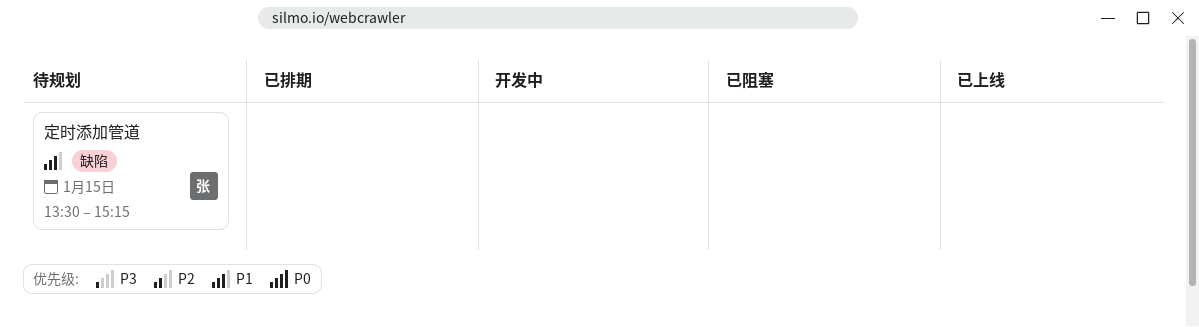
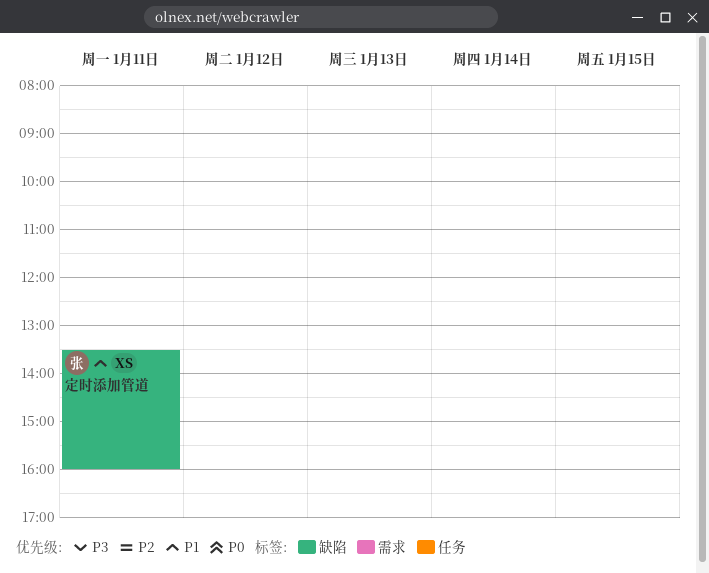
定时添加管道, day: Jan 15 -> Jan 11
定时添加管道, ends: 15:15 -> 16:00

